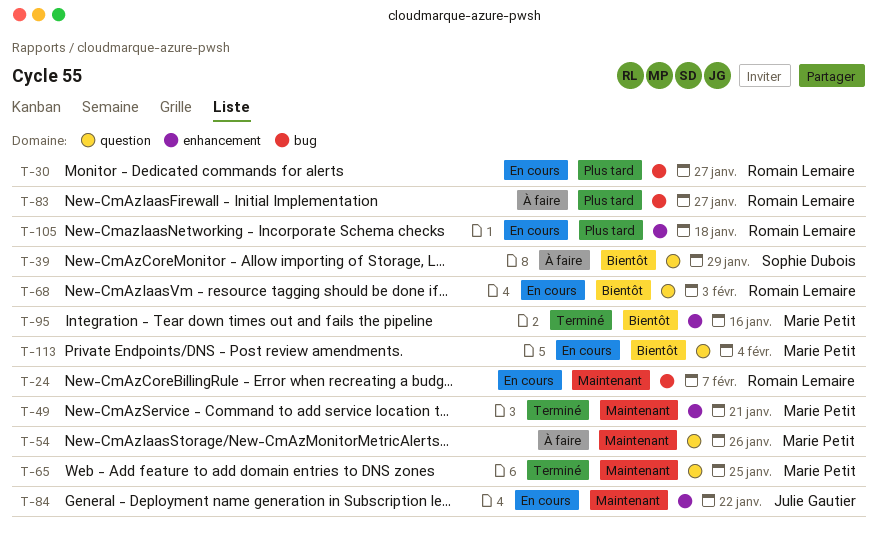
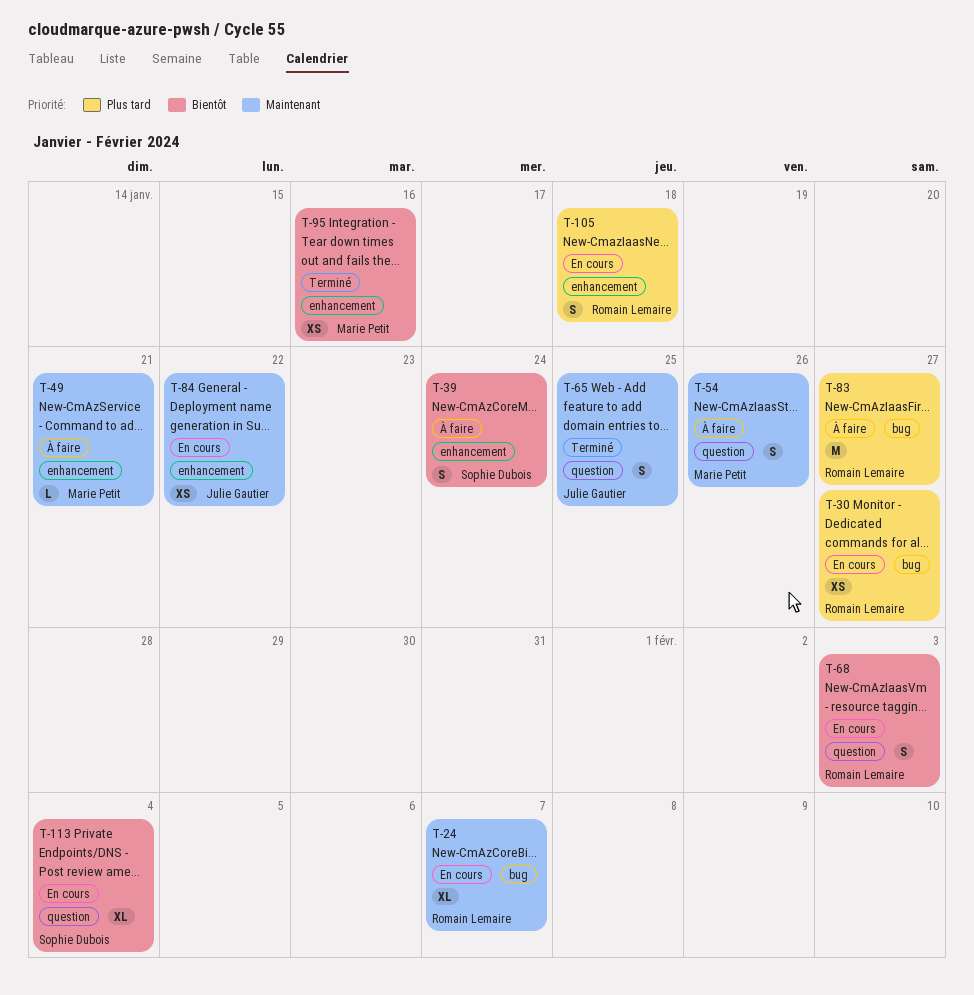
T-39, label: question -> enhancement
T-39, due: Jan 29 -> Jan 24
T-49, status: Terminé -> À faire
T-65, owner: Marie Petit -> Julie Gautier
T-113, owner: Marie Petit -> Sophie Dubois

